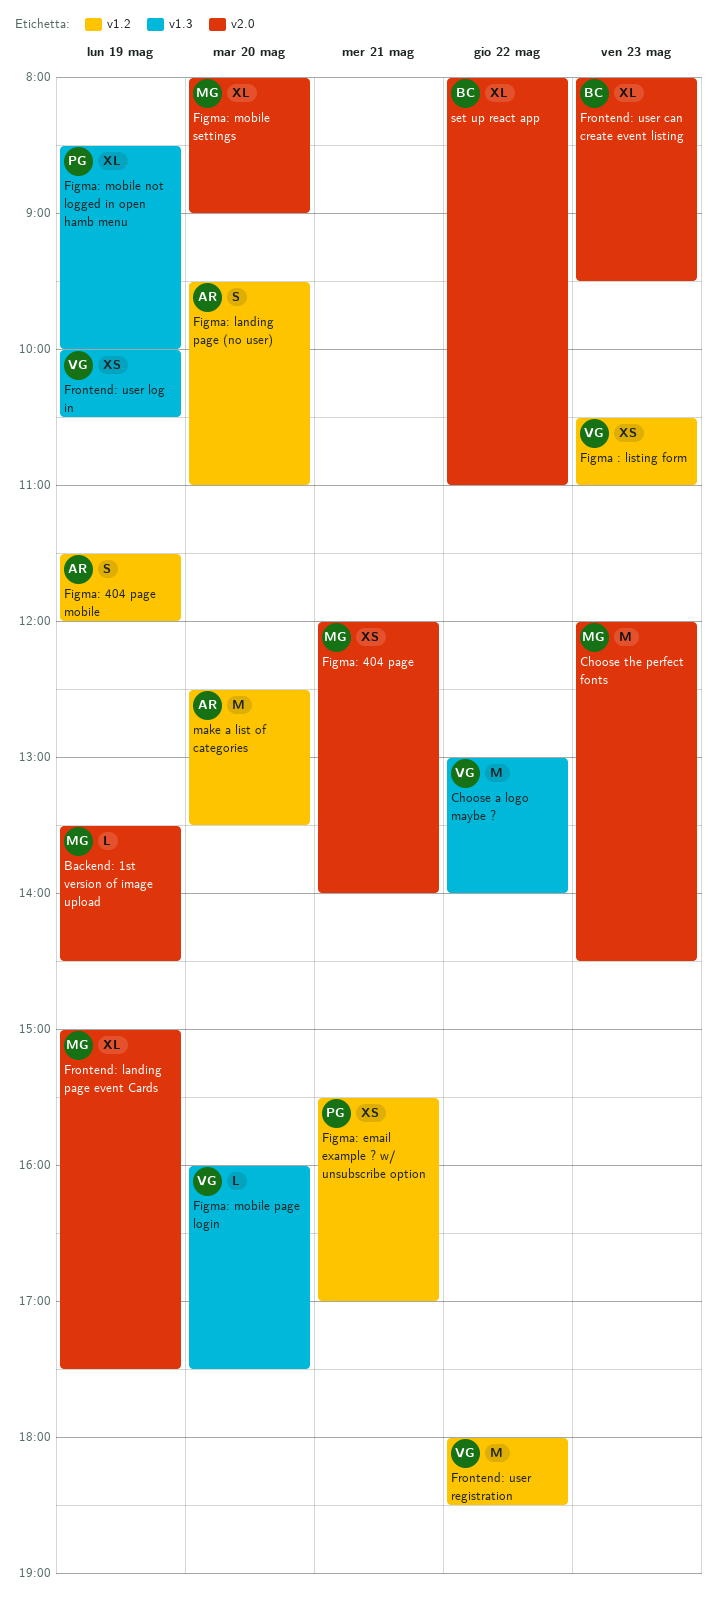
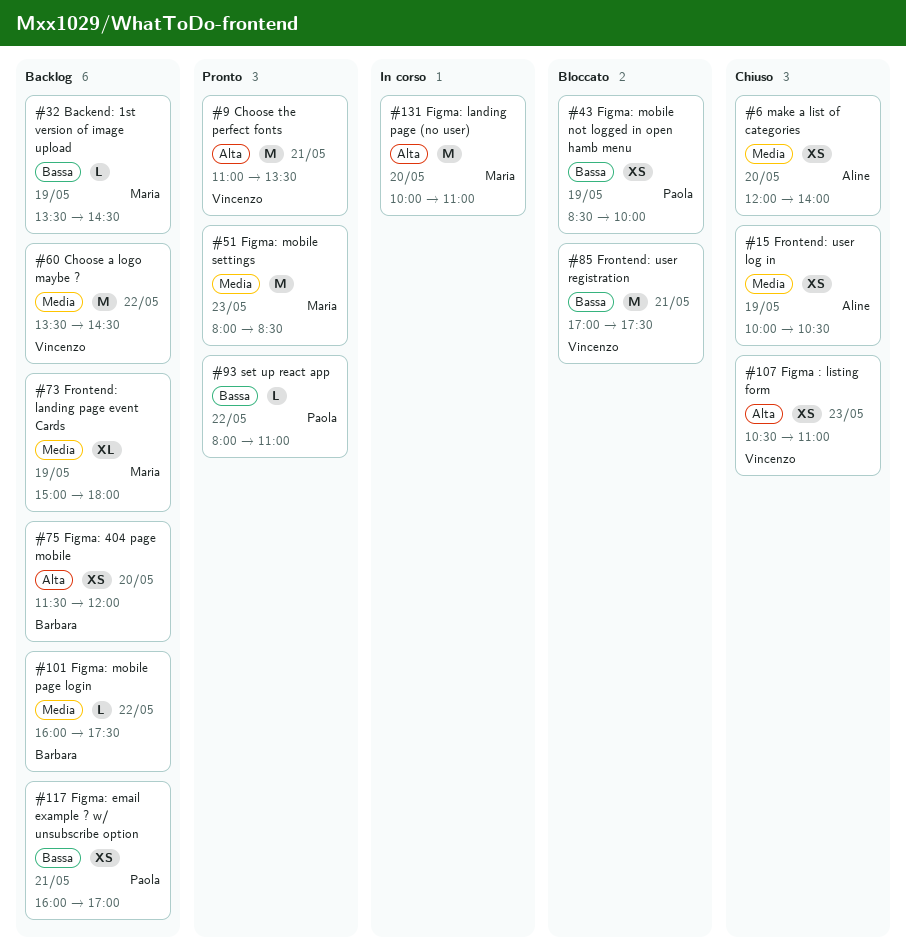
Choose a logo maybe ?, begins: 13:00 -> 13:30
Choose a logo maybe ?, ends: 14:00 -> 14:30
Choose the perfect fonts, owner: Maria -> Vincenzo
Choose the perfect fonts, day: May 23 -> May 21
Choose the perfect fonts, begins: 12:00 -> 11:00
Choose the perfect fonts, ends: 14:30 -> 13:30
Figma: 404 page: present -> none
Figma: 404 page mobile, owner: Aline -> Barbara
Figma: 404 page mobile, estimate: S -> XS
Figma: 404 page mobile, day: May 19 -> May 20
Figma: email example ? w/ unsubscribe option, begins: 15:30 -> 16:00
Figma: landing page (no user), owner: Aline -> Maria
Figma: landing page (no user), estimate: S -> M
Figma: landing page (no user), begins: 09:30 -> 10:00
Figma: mobile not logged in open hamb menu, estimate: XL -> XS
Figma: mobile page login, owner: Vincenzo -> Barbara
Figma: mobile page login, day: May 20 -> May 22
Figma: mobile settings, estimate: XL -> M
Figma: mobile settings, day: May 20 -> May 23
Figma: mobile settings, ends: 09:00 -> 08:30
Frontend: landing page event Cards, ends: 17:30 -> 18:00
Frontend: user can create event listing: present -> none
Frontend: user log in, owner: Vincenzo -> Aline
Frontend: user registration, day: May 22 -> May 21
Frontend: user registration, begins: 18:00 -> 17:00
Frontend: user registration, ends: 18:30 -> 17:30
make a list of categories, estimate: M -> XS
make a list of categories, begins: 12:30 -> 12:00
make a list of categories, ends: 13:30 -> 14:00
set up react app, owner: Barbara -> Paola
set up react app, estimate: XL -> L

